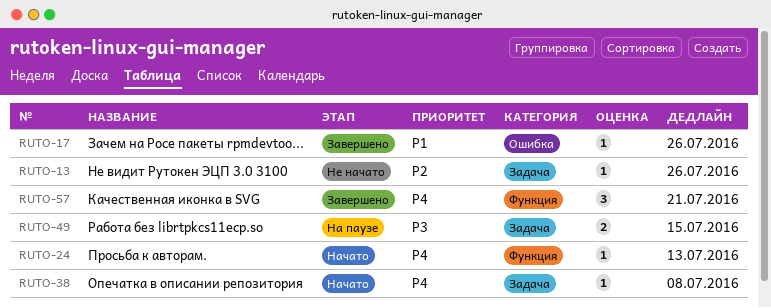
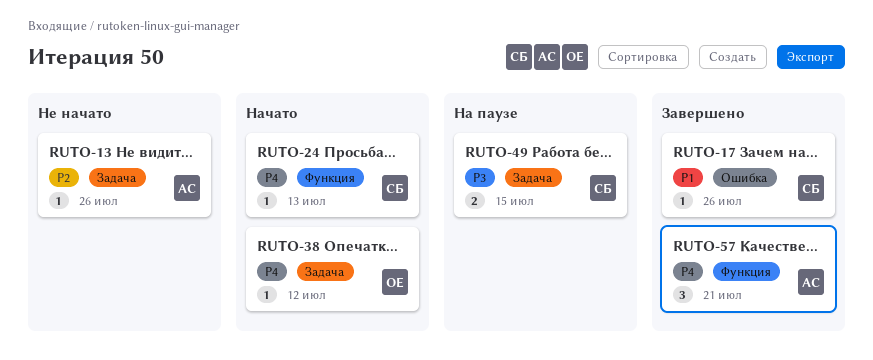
RUTO-38, due: Jul 8 -> Jul 12

